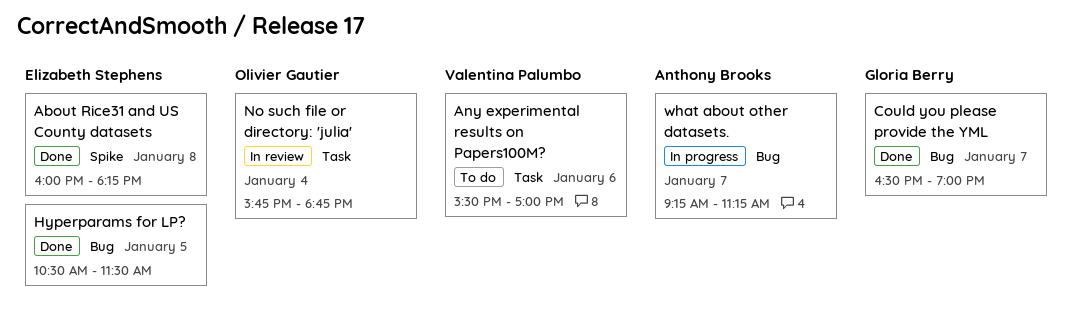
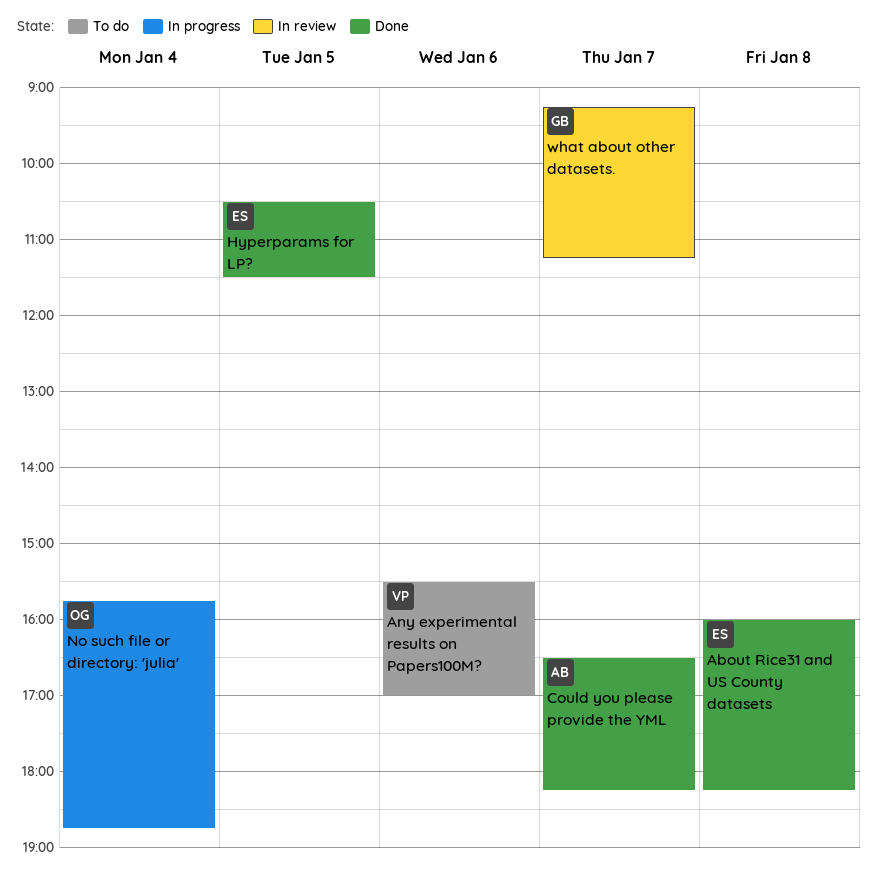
Could you please provide the YML, owner: Gloria Berry -> Anthony Brooks
Could you please provide the YML, ends: 19:00 -> 18:15
No such file or directory: 'julia', status: In review -> In progress
what about other datasets., status: In progress -> In review
what about other datasets., owner: Anthony Brooks -> Gloria Berry

